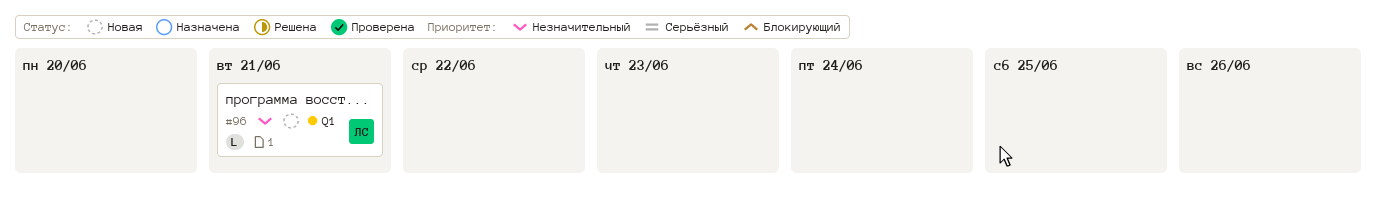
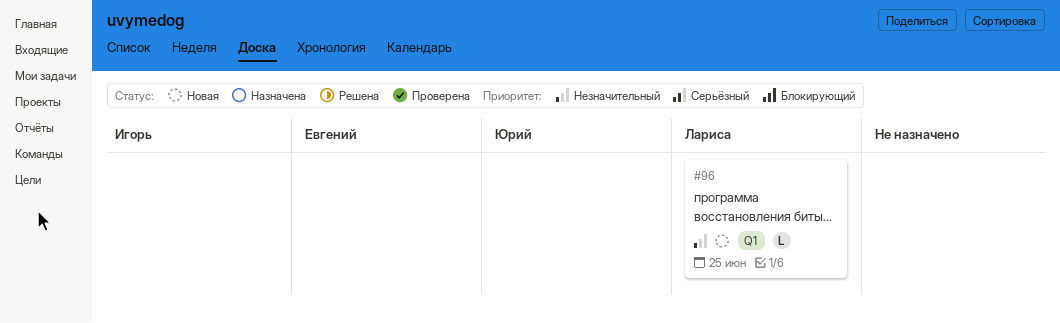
#96, due: Jun 21 -> Jun 25

